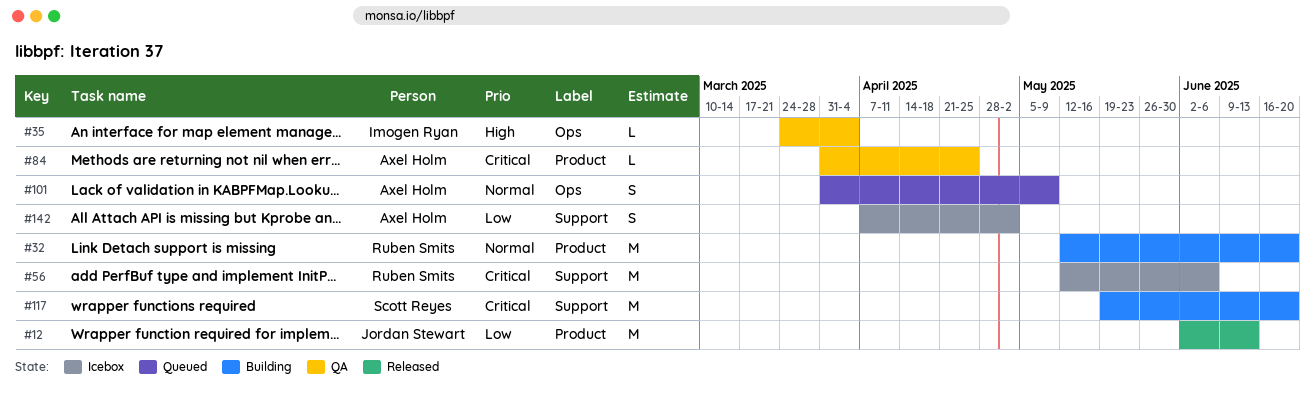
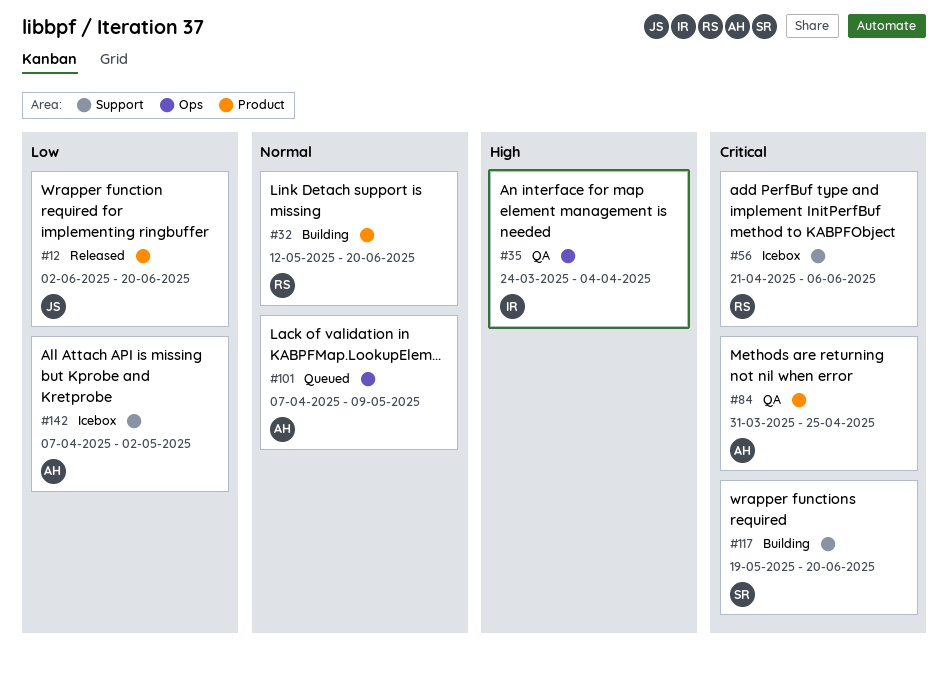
#12, due: Jun 13 -> Jun 20
#56, start: May 12 -> Apr 21
#101, start: Mar 31 -> Apr 7

